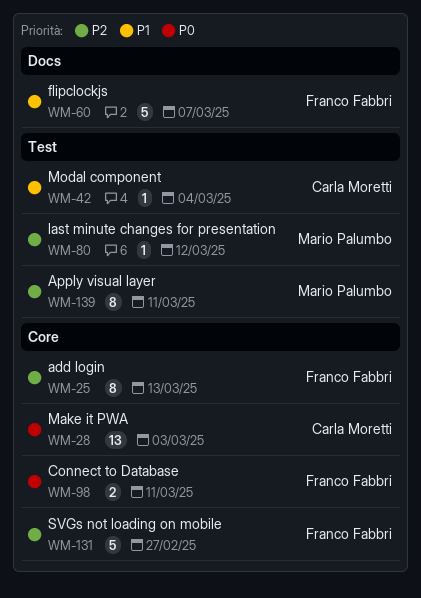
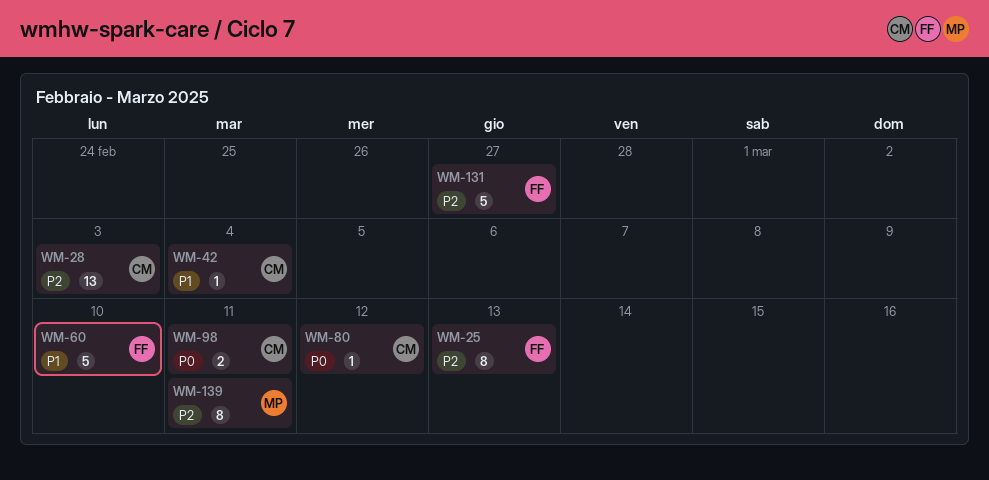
WM-28, priority: P0 -> P2
WM-60, due: Mar 7 -> Mar 10
WM-80, owner: Mario Palumbo -> Carla Moretti
WM-80, priority: P2 -> P0
WM-98, owner: Franco Fabbri -> Carla Moretti

